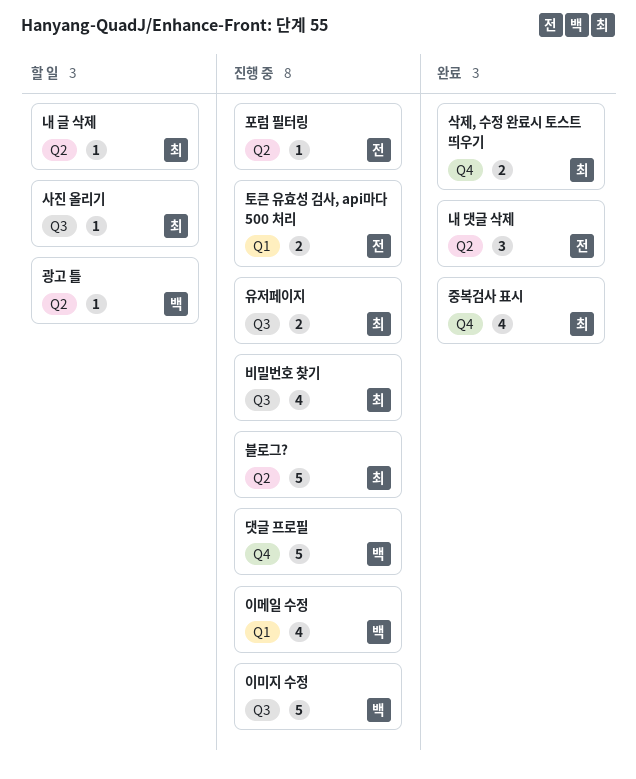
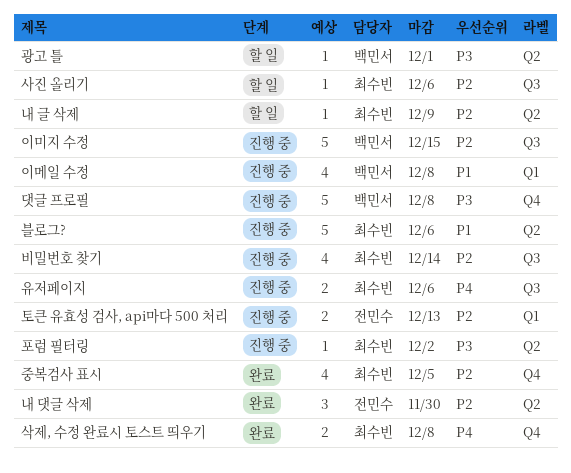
포럼 필터링, owner: 전민수 -> 최수빈

